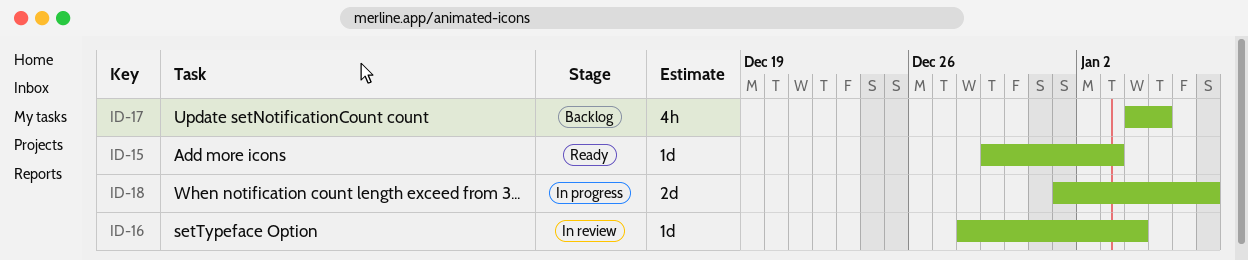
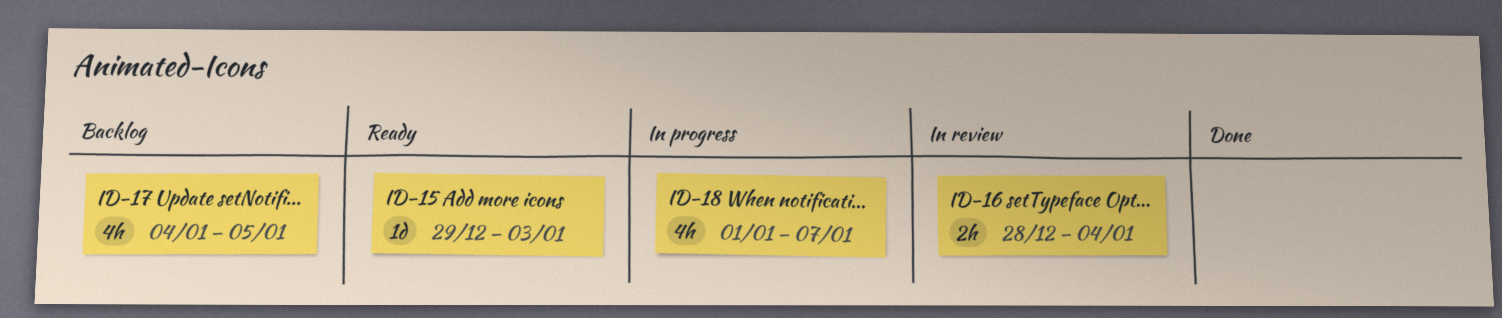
ID-16, estimate: 1d -> 2h
ID-18, estimate: 2d -> 4h

